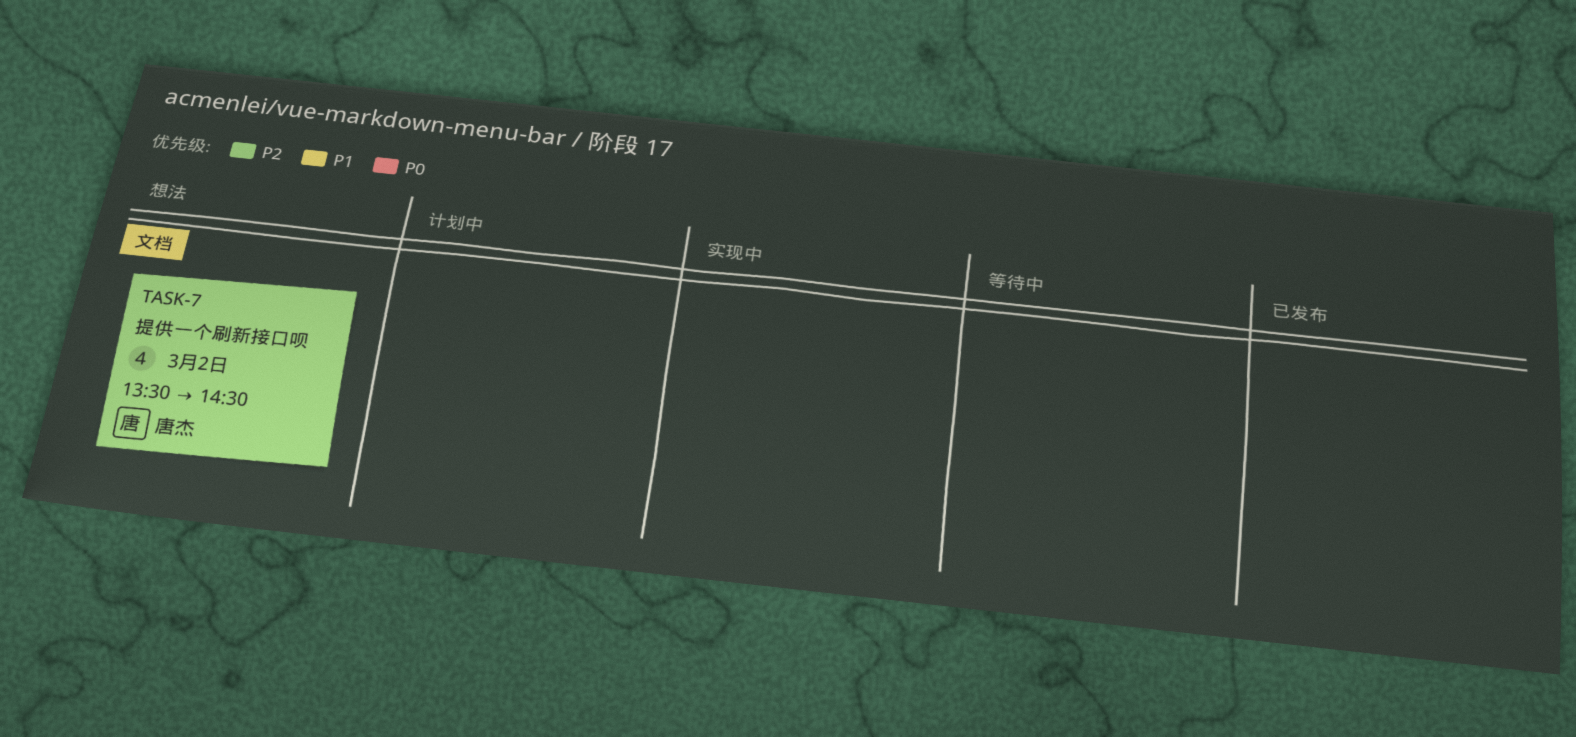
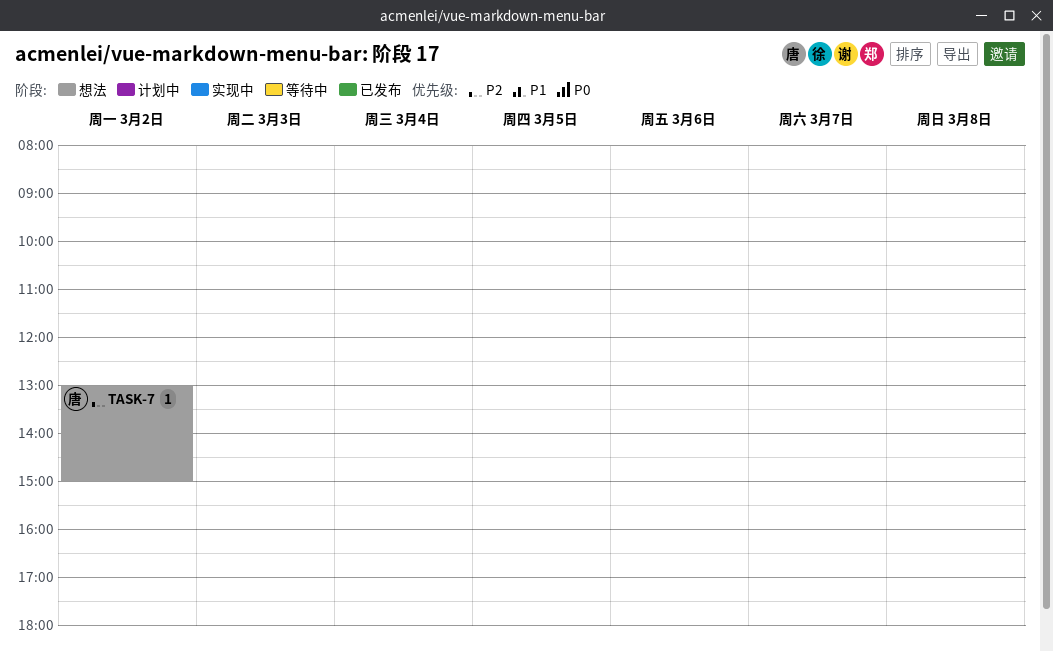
TASK-7, estimate: 4 -> 1
TASK-7, begins: 13:30 -> 13:00
TASK-7, ends: 14:30 -> 15:00

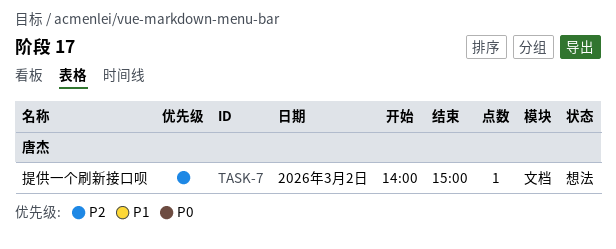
TASK-7, begins: 13:00 -> 14:00

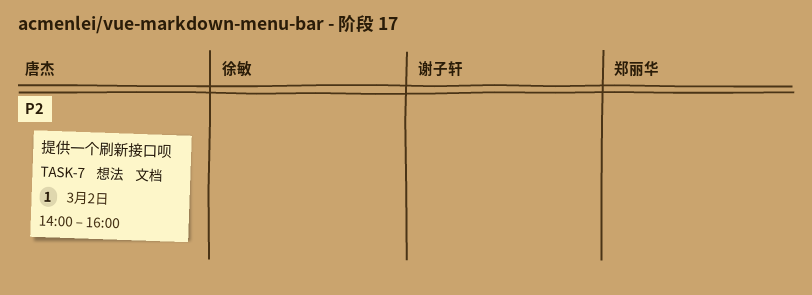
TASK-7, ends: 15:00 -> 16:00

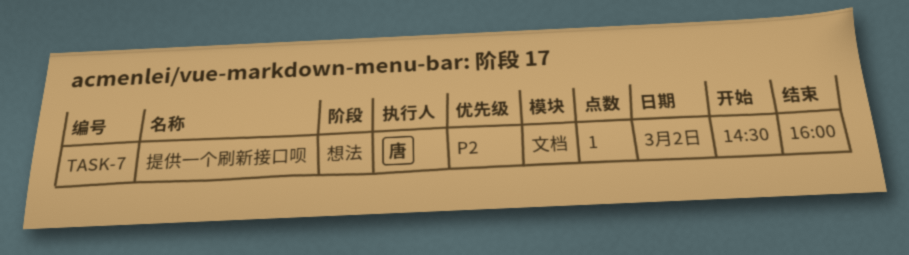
TASK-7, begins: 14:00 -> 14:30

